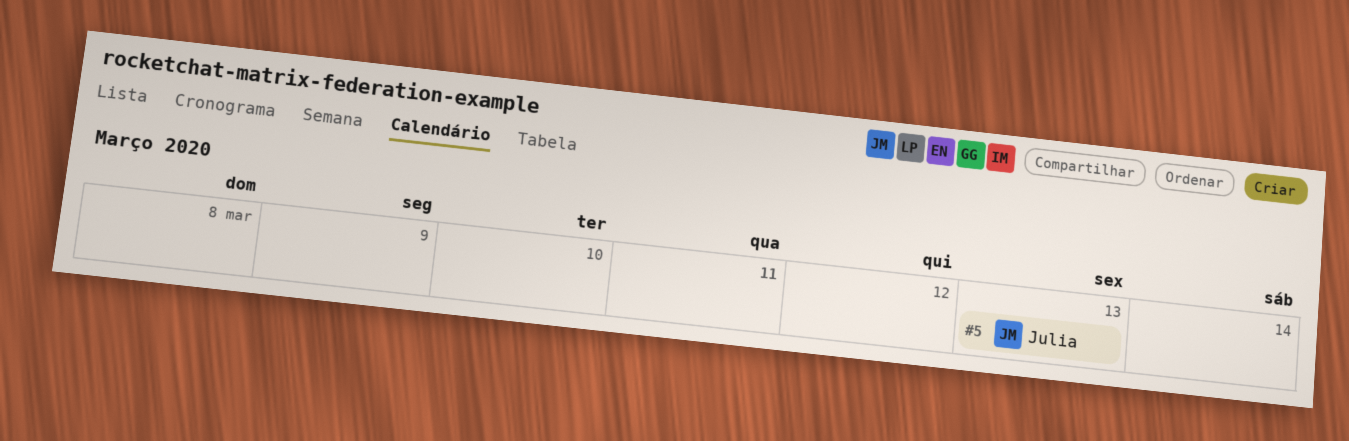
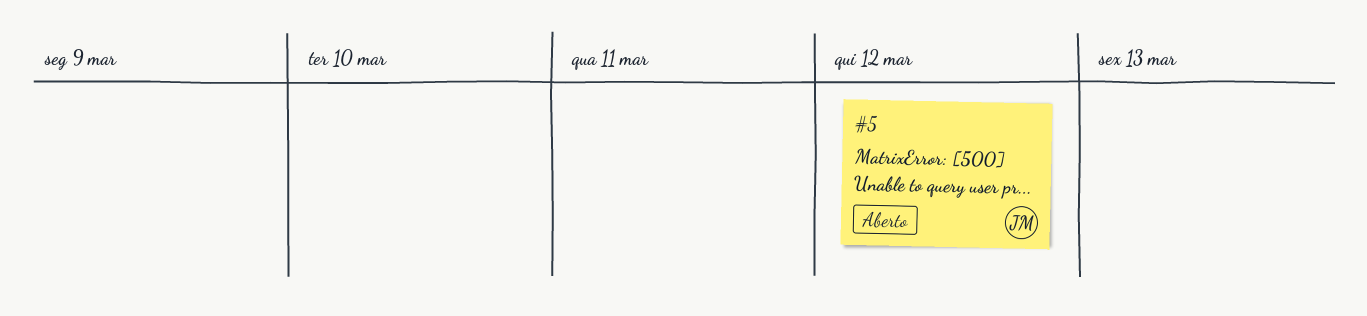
#5, due: Mar 13 -> Mar 12

